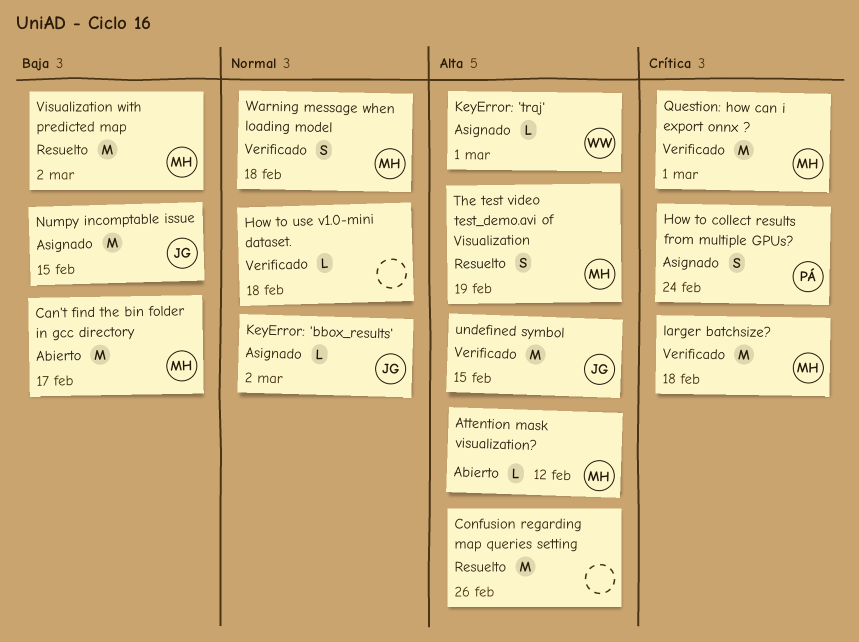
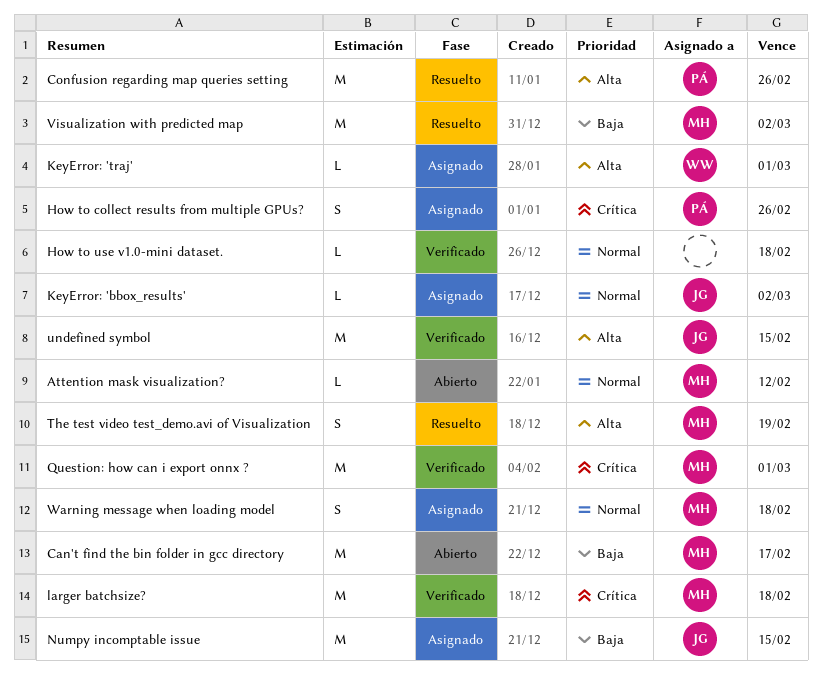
Attention mask visualization?, priority: Alta -> Normal
Confusion regarding map queries setting, owner: none -> PÁ
How to collect results from multiple GPUs?, due: Feb 24 -> Feb 26
Warning message when loading model, status: Verificado -> Asignado

